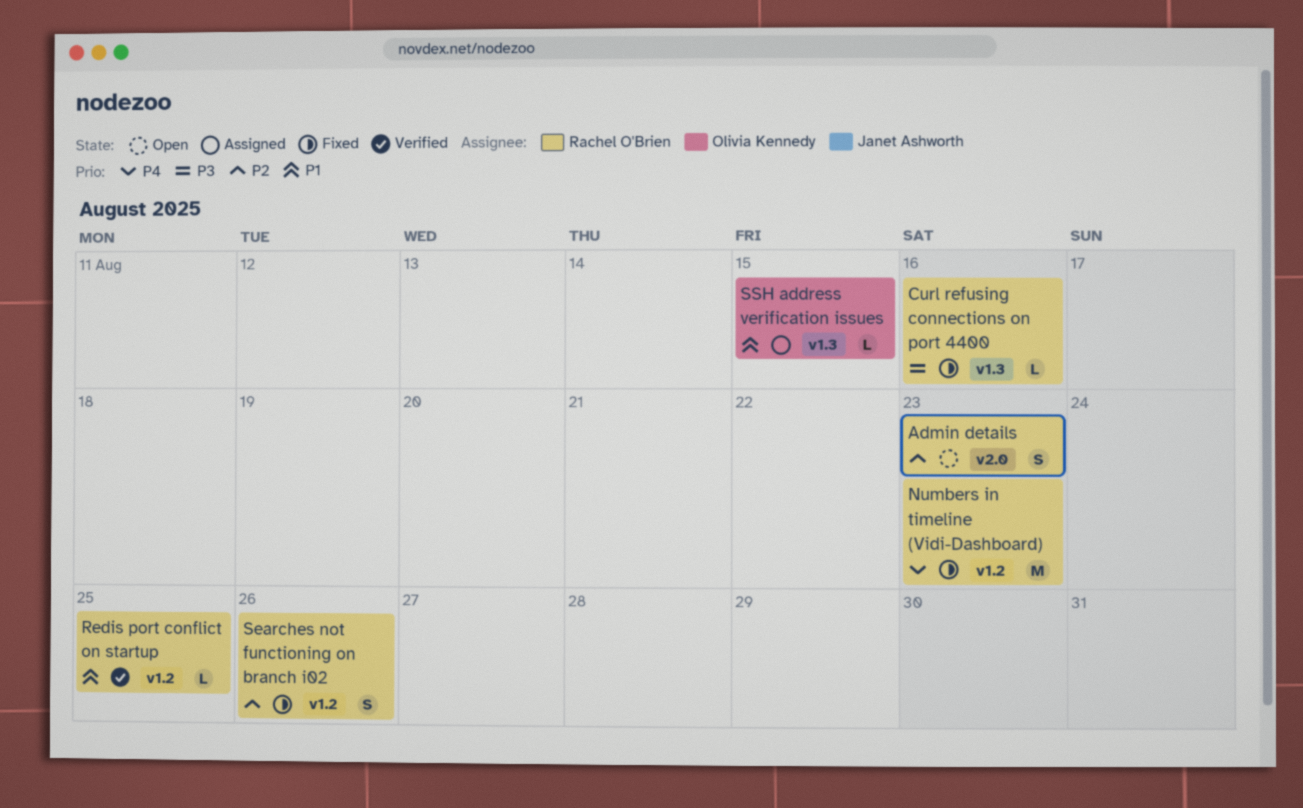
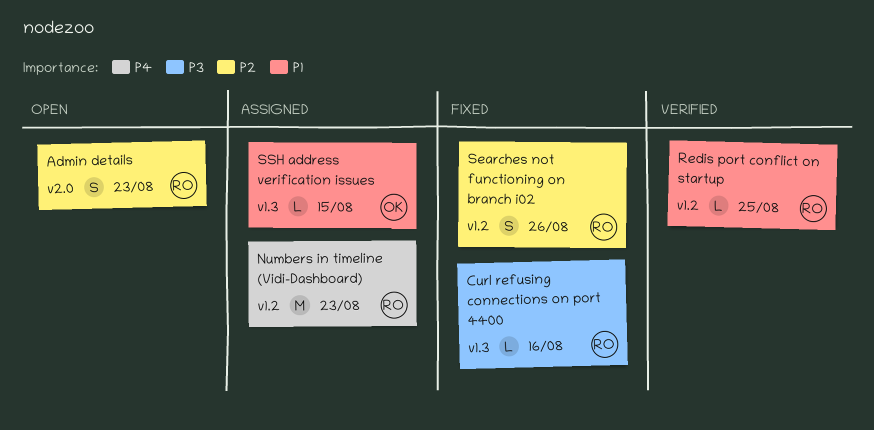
Numbers in timeline (Vidi-Dashboard), status: Fixed -> Assigned

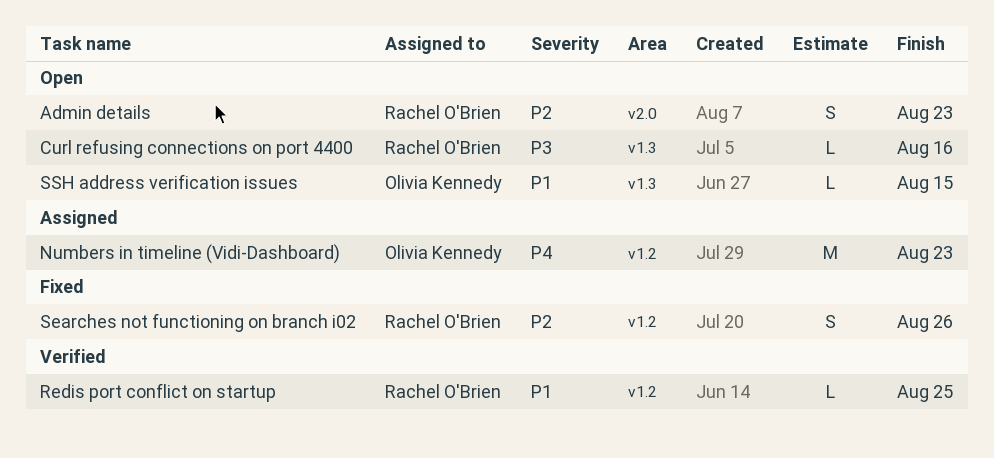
Curl refusing connections on port 4400, status: Fixed -> Open
Numbers in timeline (Vidi-Dashboard), owner: Rachel O'Brien -> Olivia Kennedy
SSH address verification issues, status: Assigned -> Open

